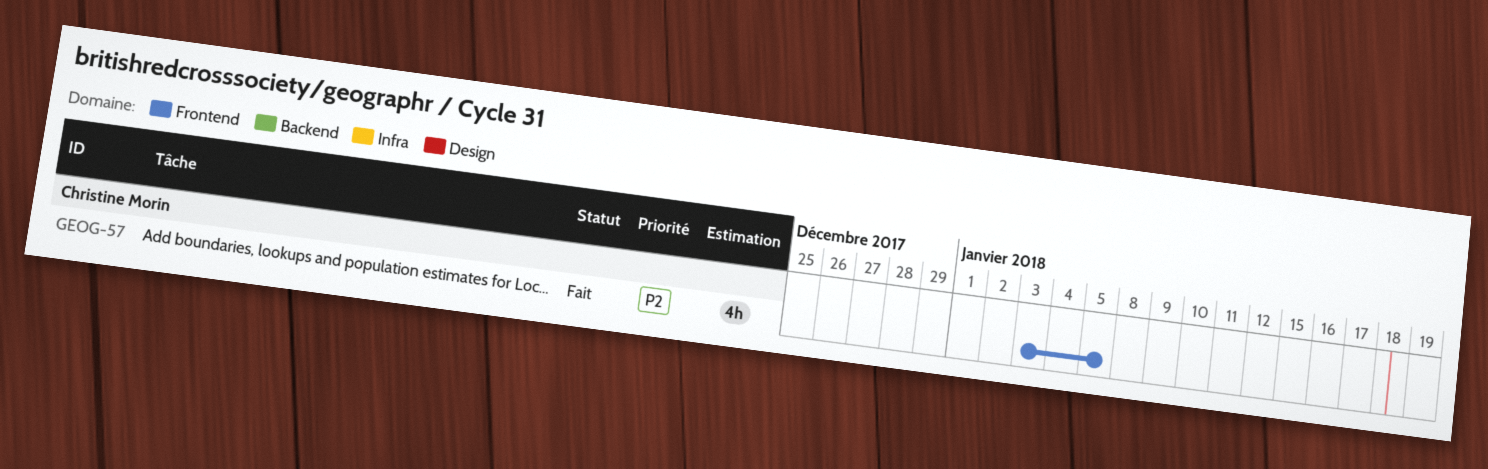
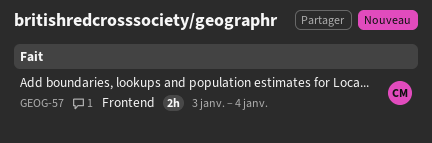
GEOG-57, estimate: 4h -> 2h
GEOG-57, due: Jan 5 -> Jan 4

